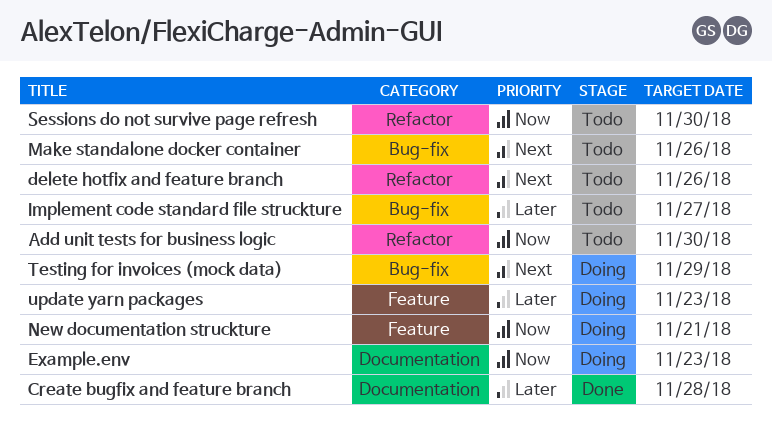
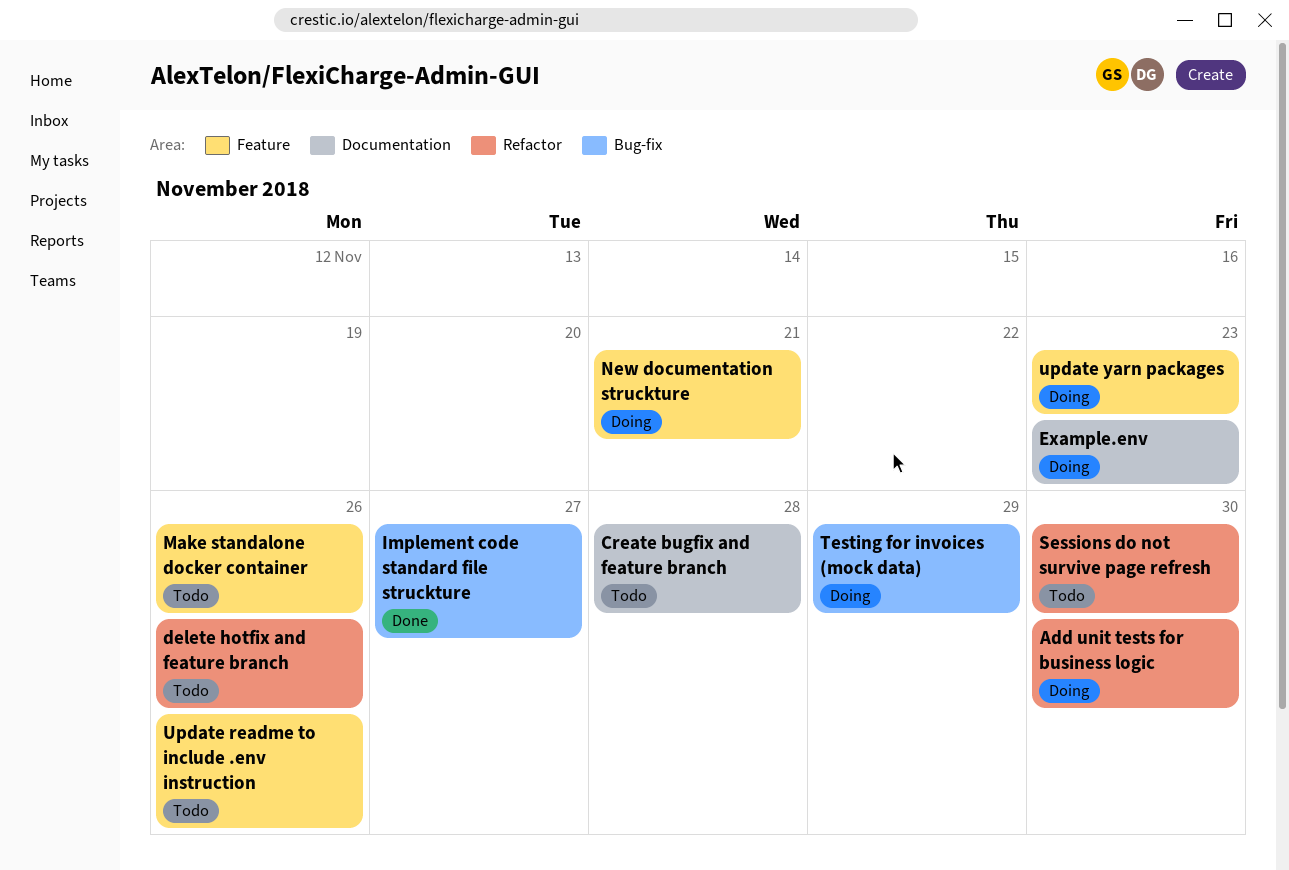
Add unit tests for business logic, status: Todo -> Doing
Create bugfix and feature branch, status: Done -> Todo
Implement code standard file struckture, status: Todo -> Done
Make standalone docker container, label: Bug-fix -> Feature
Update readme to include .env instruction: none -> present

